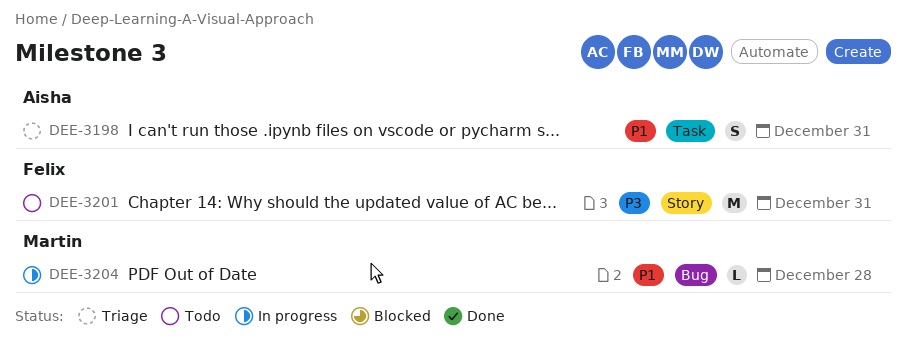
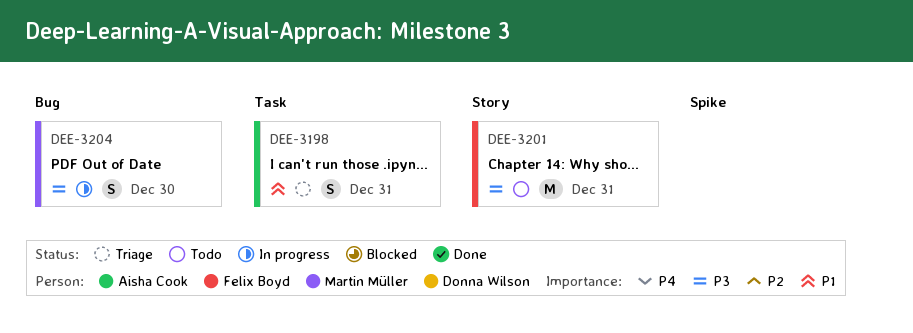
DEE-3204, priority: P1 -> P3
DEE-3204, estimate: L -> S
DEE-3204, due: Dec 28 -> Dec 30

